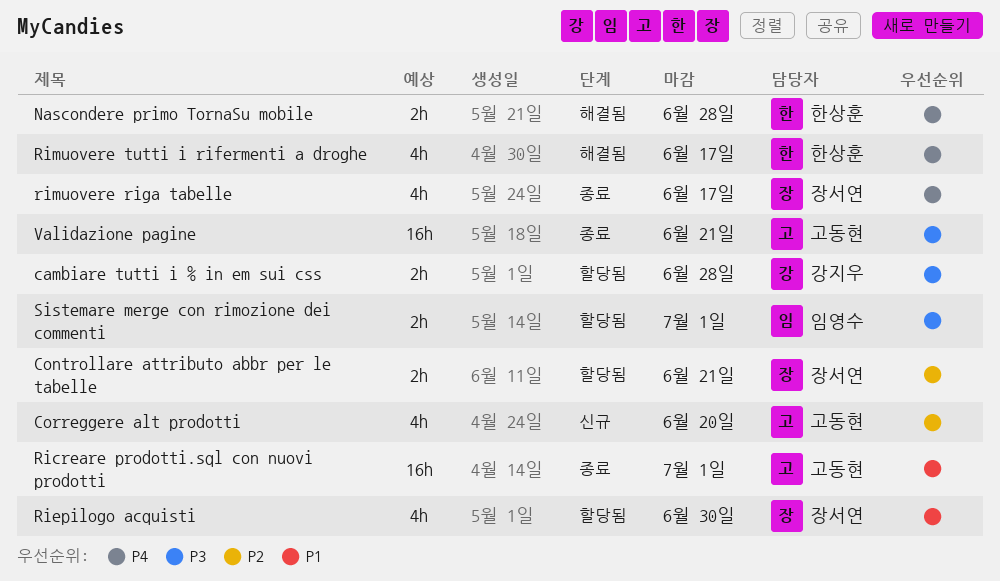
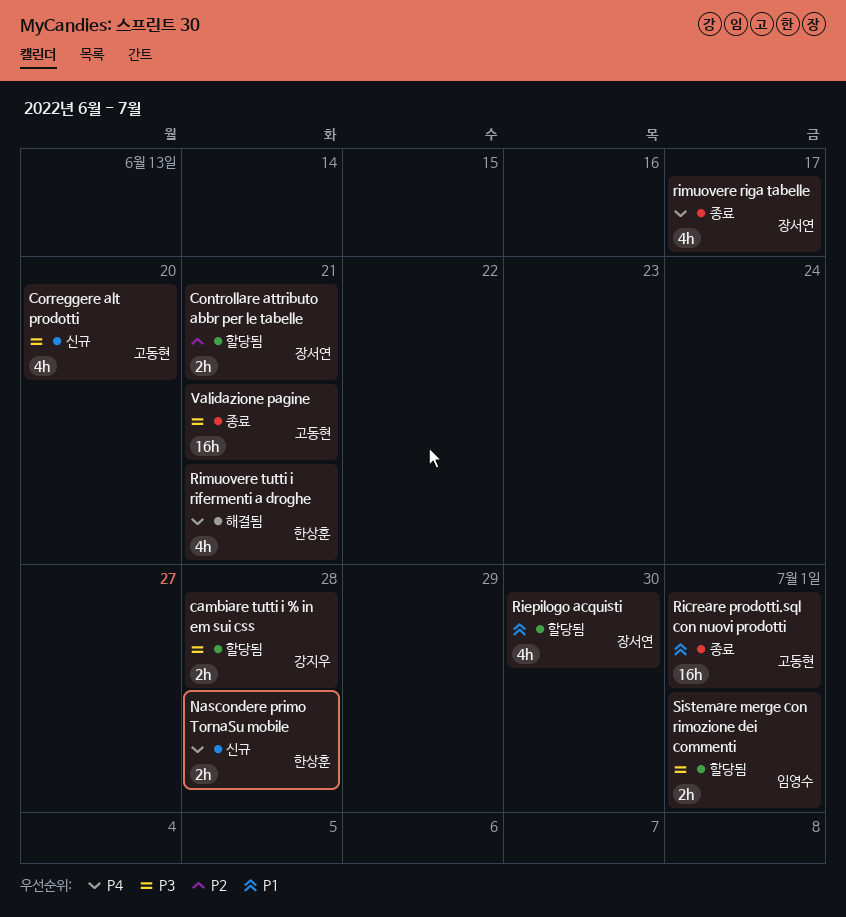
Correggere alt prodotti, priority: P2 -> P3
Nascondere primo TornaSu mobile, status: 해결됨 -> 신규
Rimuovere tutti i rifermenti a droghe, due: Jun 17 -> Jun 21

